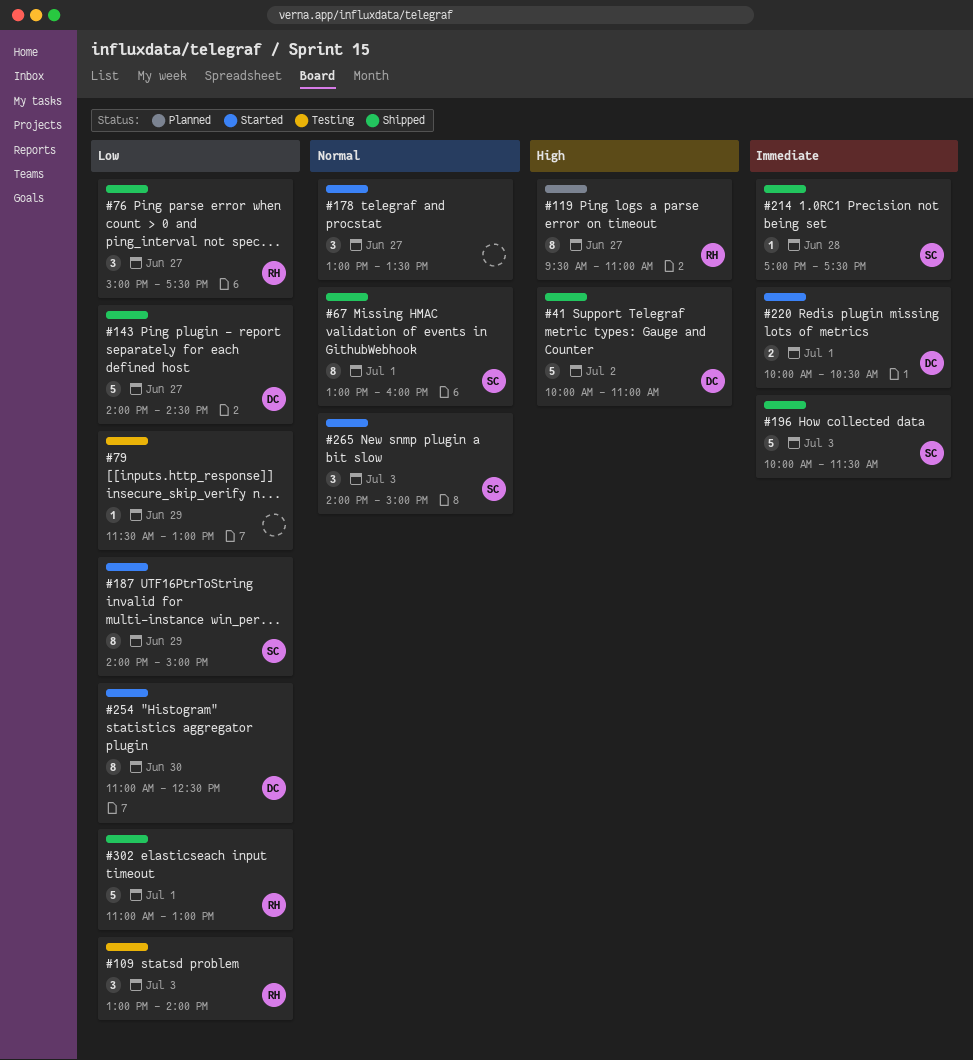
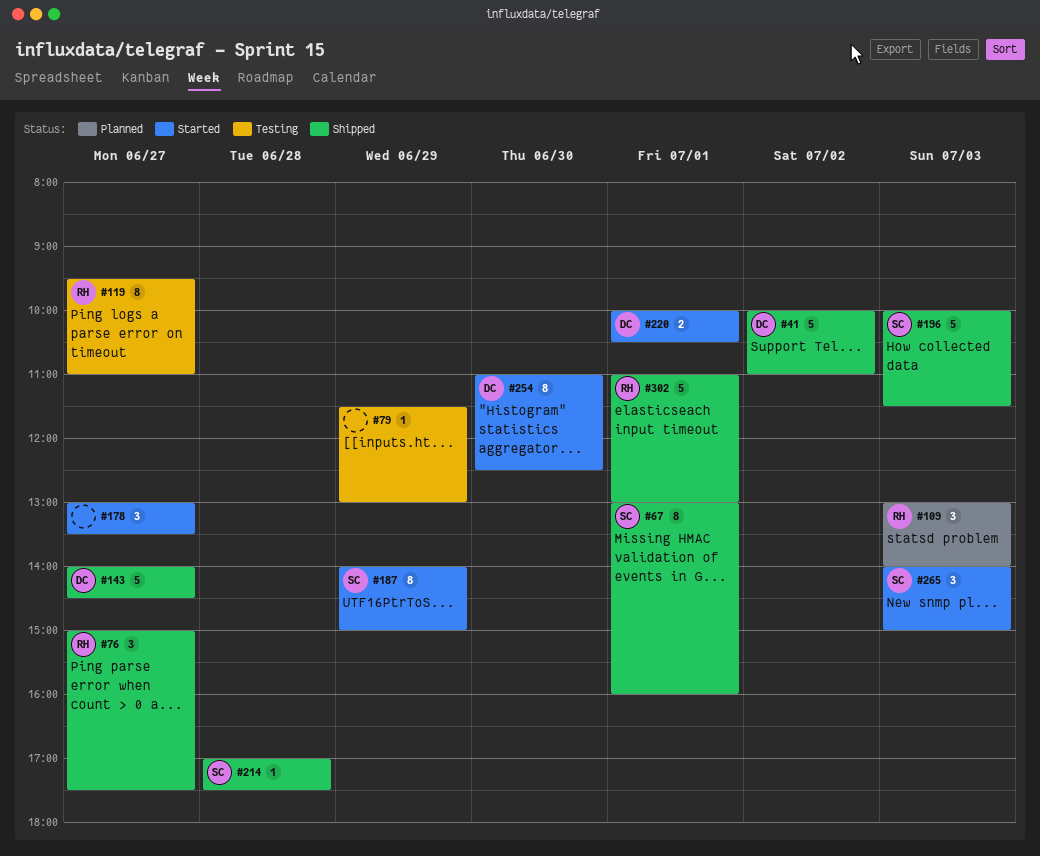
#109, status: Testing -> Planned
#119, status: Planned -> Testing

